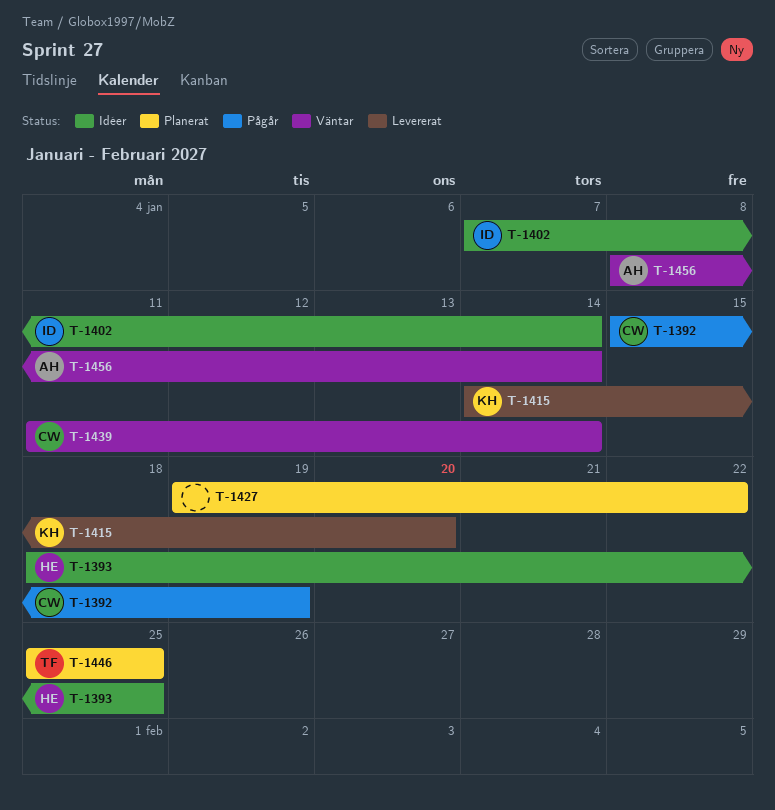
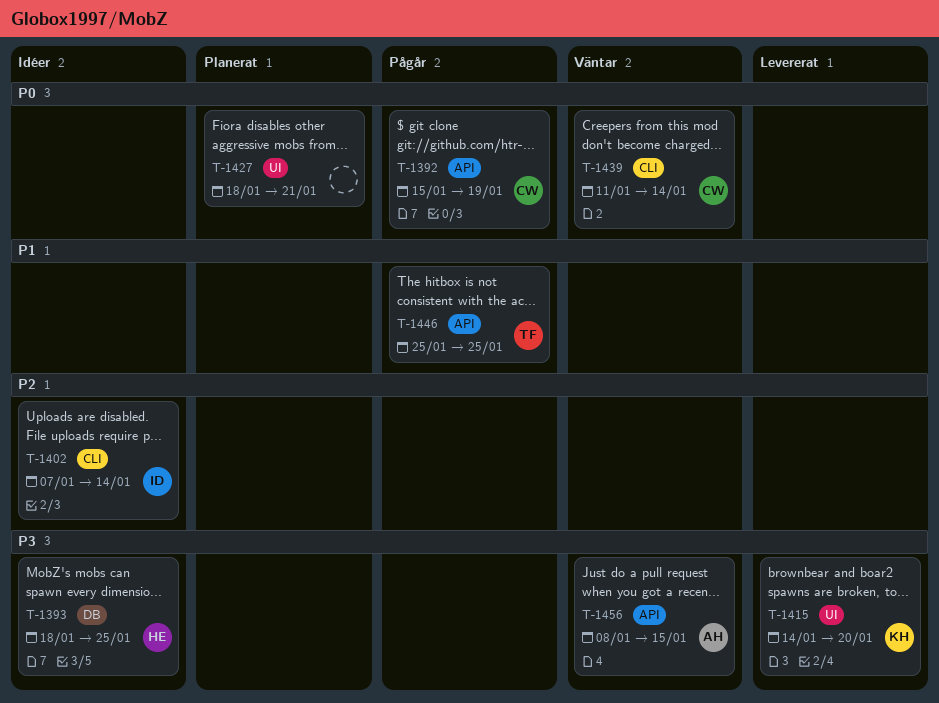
T-1427, start: Jan 19 -> Jan 18
T-1427, due: Jan 22 -> Jan 21
T-1446, status: Planerat -> Pågår
T-1456, due: Jan 14 -> Jan 15

